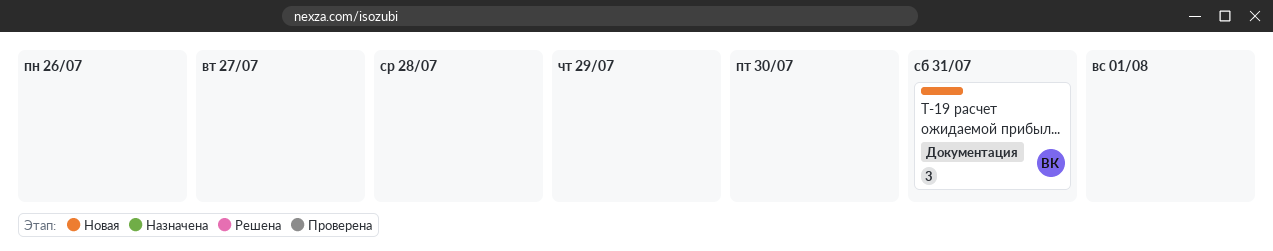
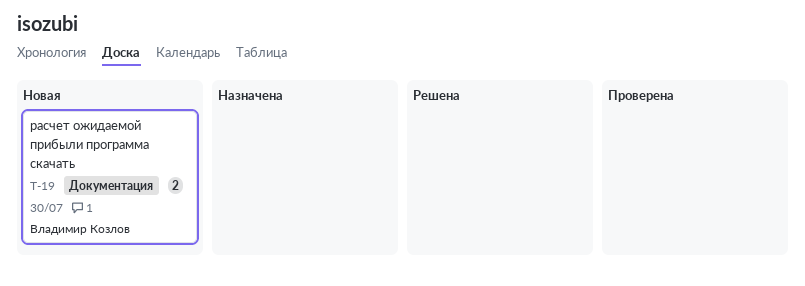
T-19, estimate: 3 -> 2
T-19, due: Jul 31 -> Jul 30

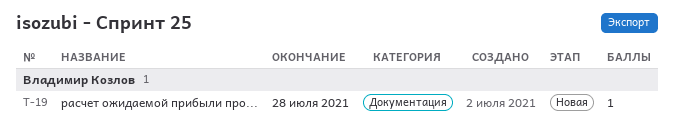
T-19, estimate: 2 -> 1
T-19, due: Jul 30 -> Jul 28

